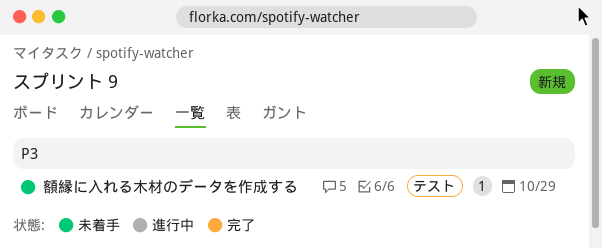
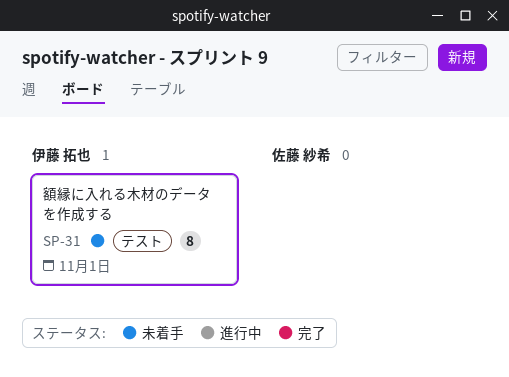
額縁に入れる木材のデータを作成する, estimate: 1 -> 8
額縁に入れる木材のデータを作成する, due: Oct 29 -> Nov 1

